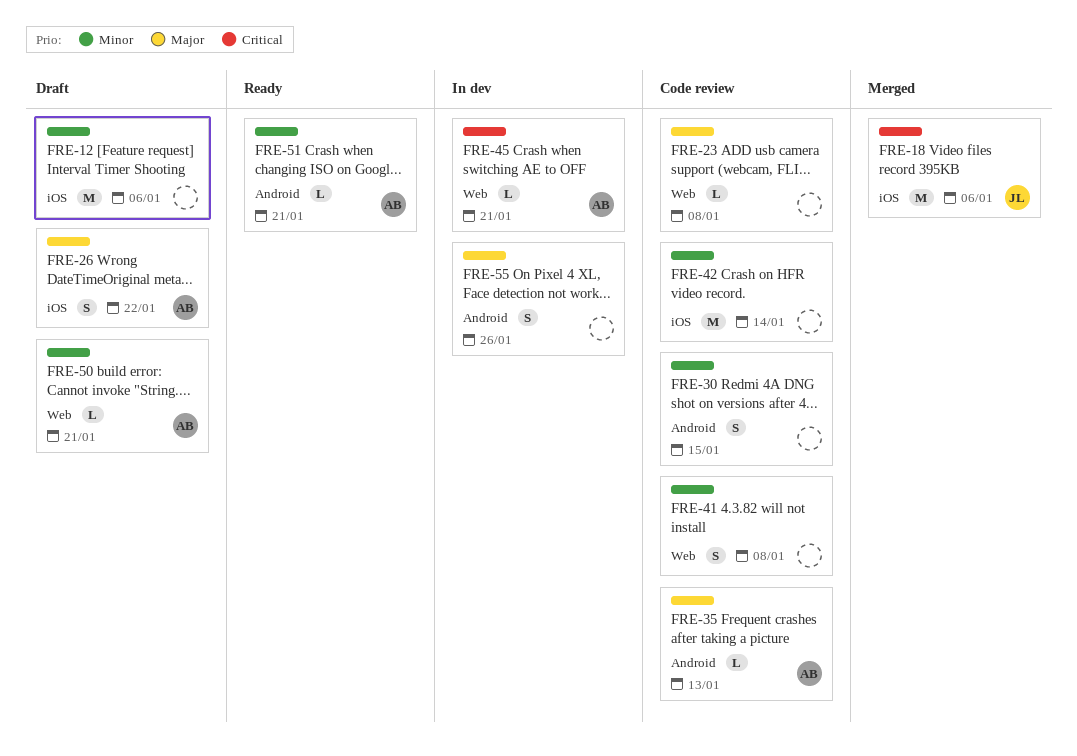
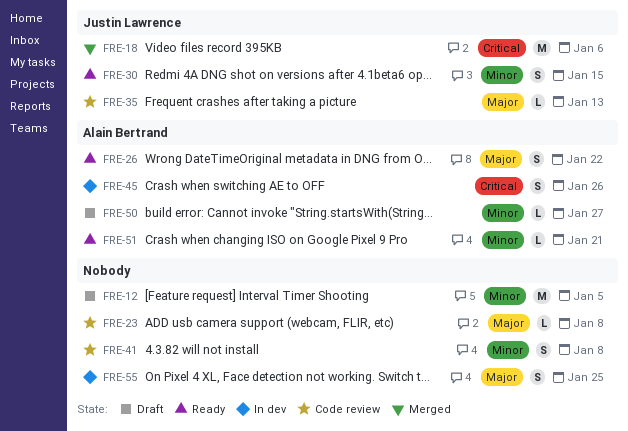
FRE-12, due: Jan 6 -> Jan 5
FRE-26, status: Draft -> Ready
FRE-30, status: Code review -> Ready
FRE-30, owner: none -> Justin Lawrence
FRE-35, owner: Alain Bertrand -> Justin Lawrence
FRE-42: present -> none
FRE-45, estimate: L -> S
FRE-45, due: Jan 21 -> Jan 26
FRE-50, due: Jan 21 -> Jan 27
FRE-55, due: Jan 26 -> Jan 25

